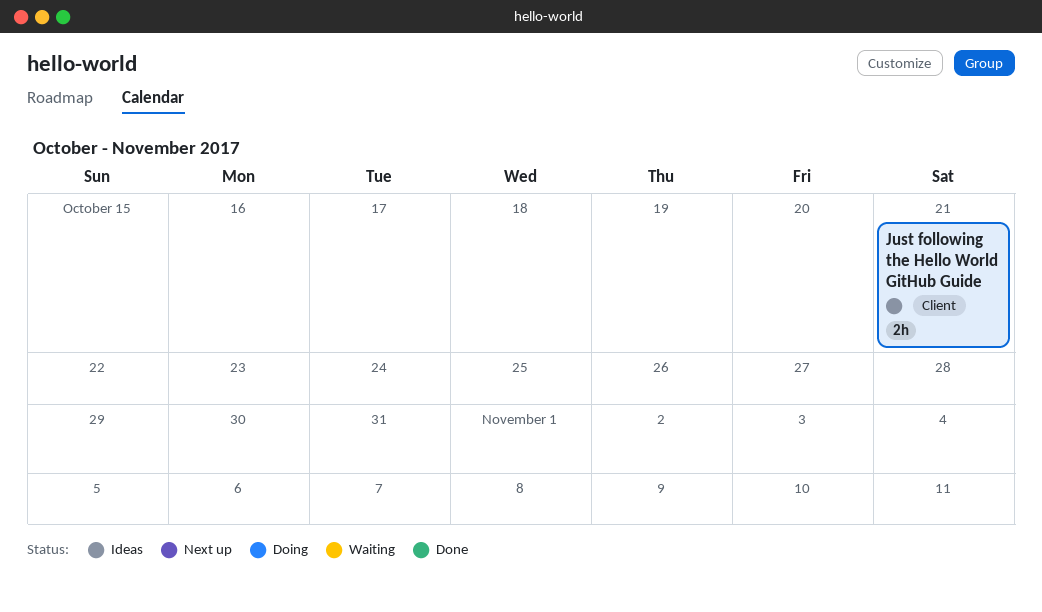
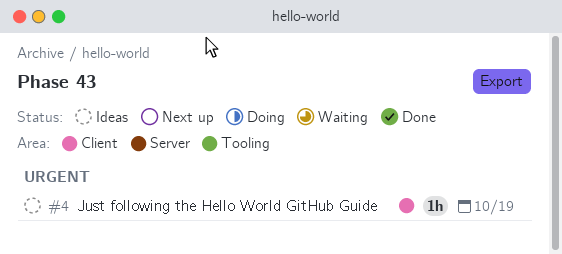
Just following the Hello World GitHub Guide, estimate: 2h -> 1h
Just following the Hello World GitHub Guide, due: Oct 21 -> Oct 19

